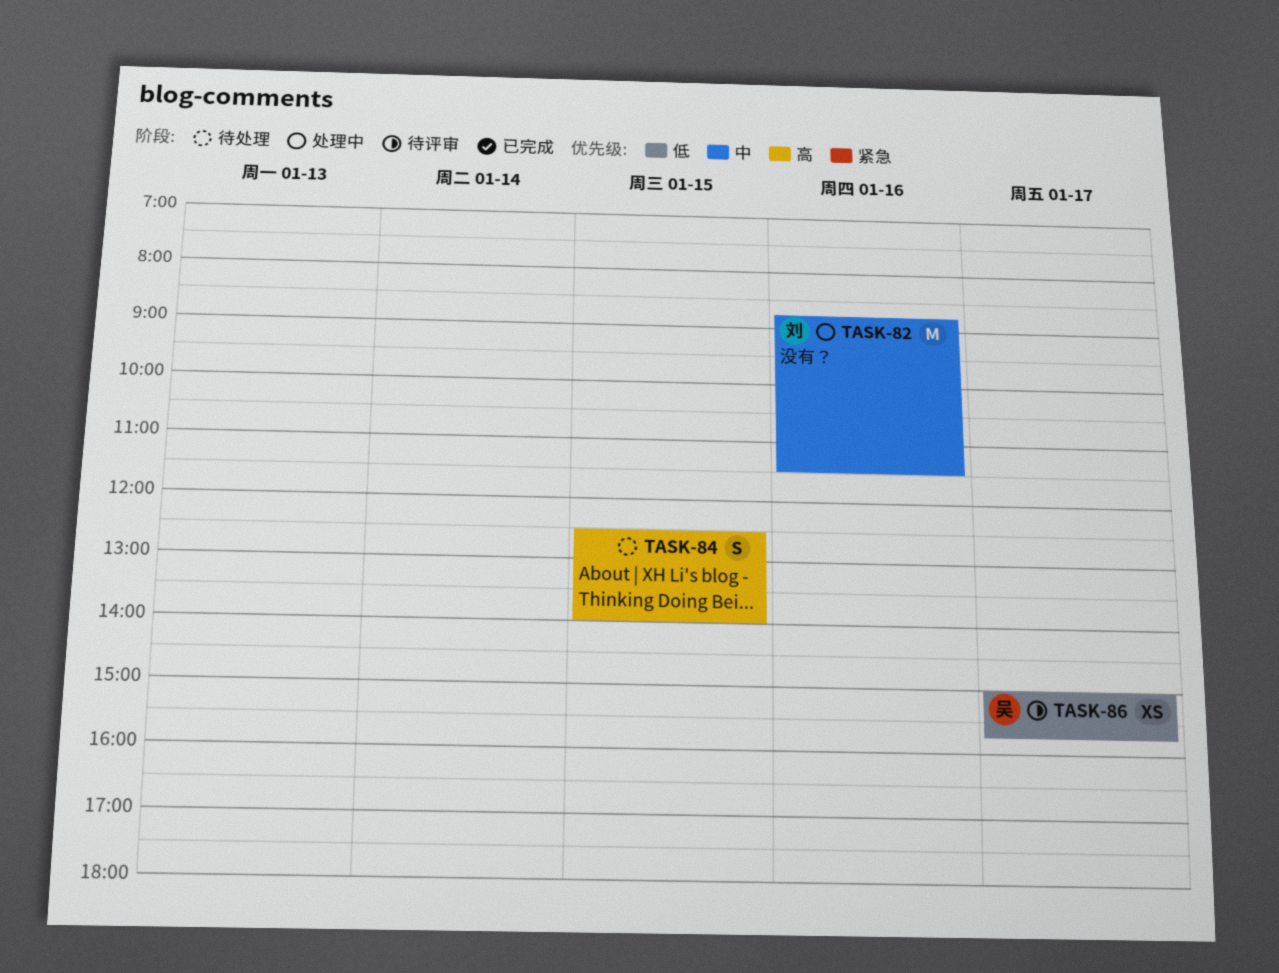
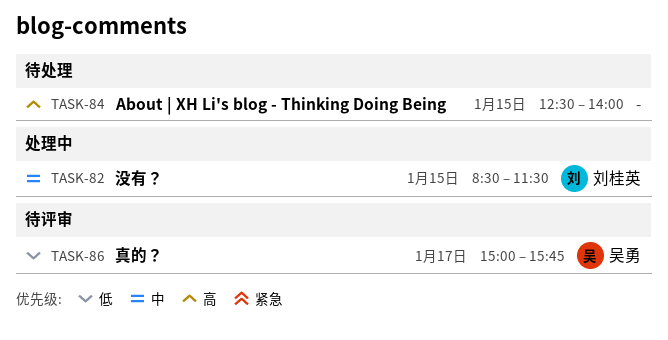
TASK-82, day: Jan 16 -> Jan 15
TASK-82, begins: 08:45 -> 08:30

